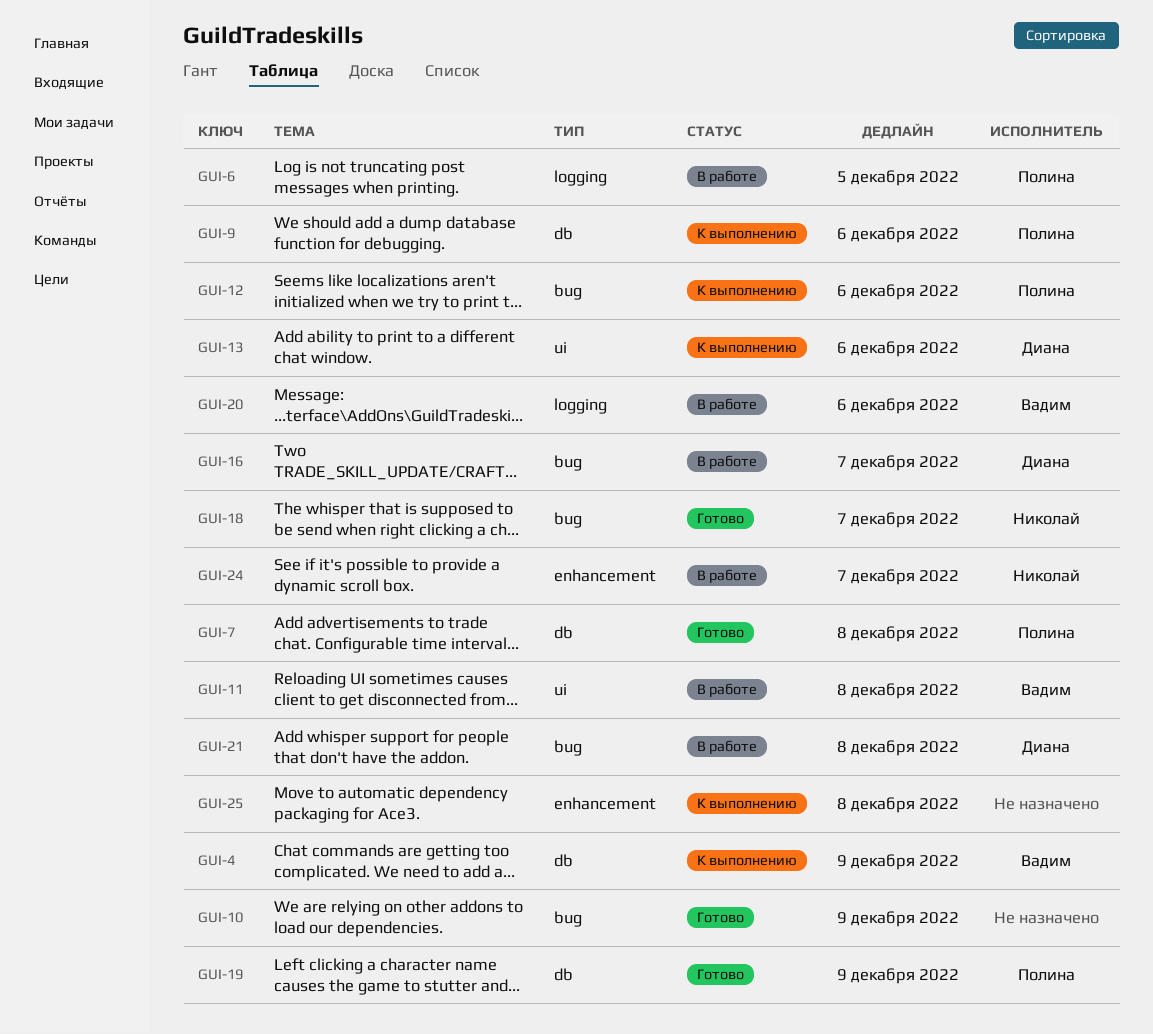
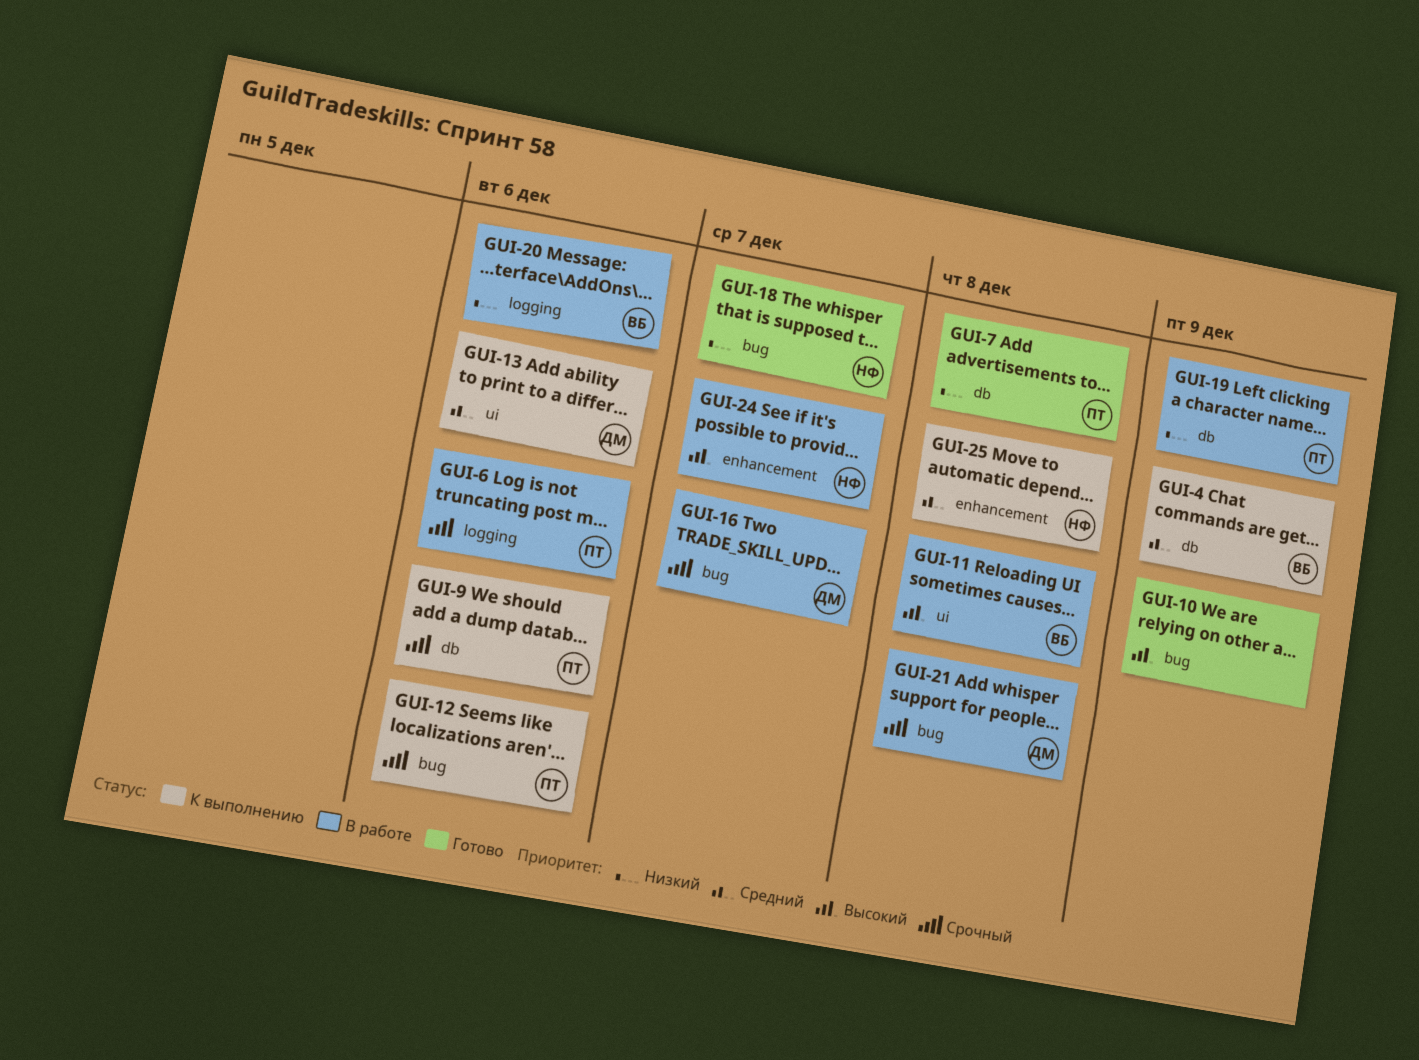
GUI-6, due: Dec 5 -> Dec 6
GUI-19, status: Готово -> В работе
GUI-25, owner: none -> Николай

